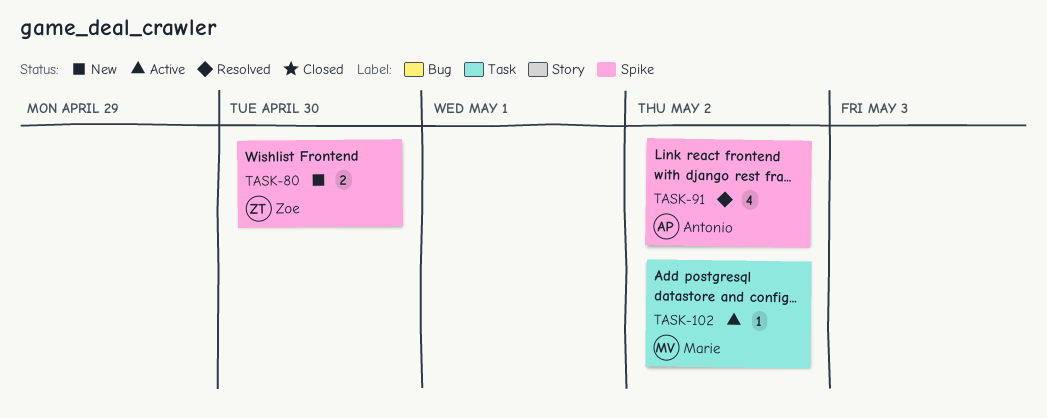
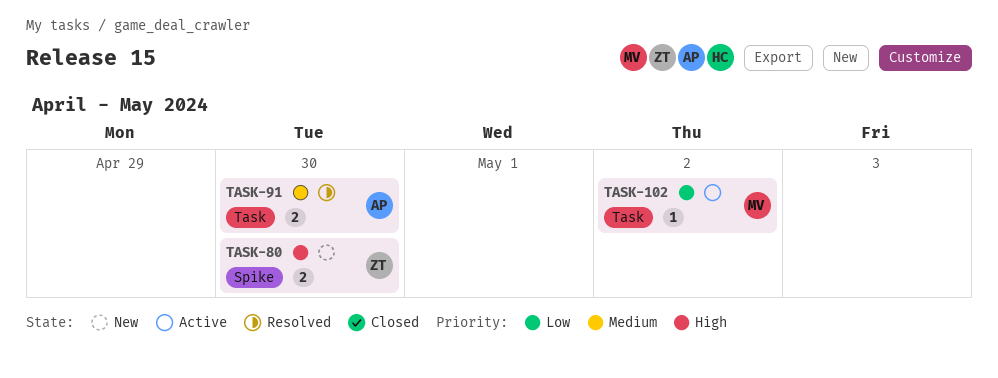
TASK-91, label: Spike -> Task
TASK-91, estimate: 4 -> 2
TASK-91, due: May 2 -> Apr 30

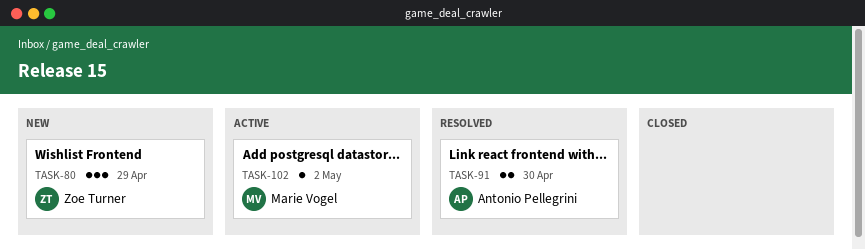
TASK-80, estimate: 2 -> 3
TASK-80, due: Apr 30 -> Apr 29

